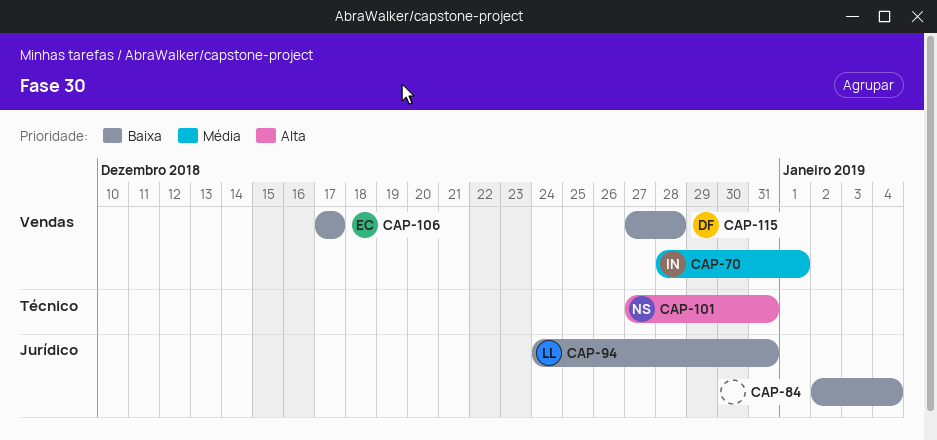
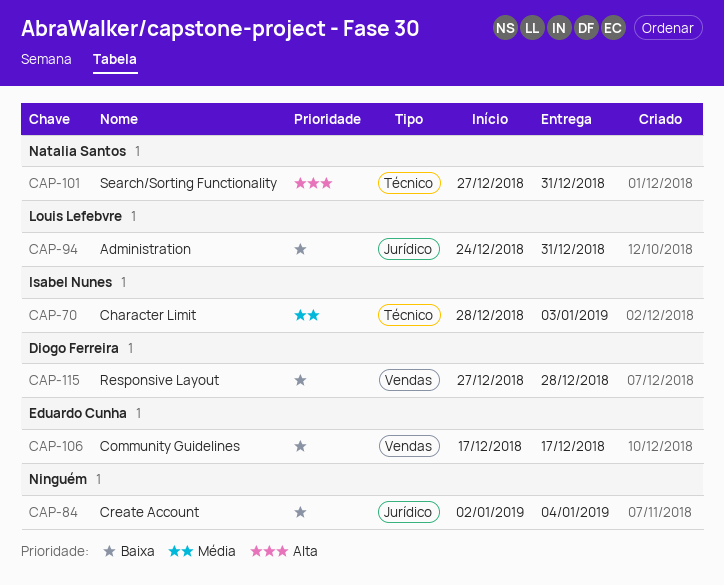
CAP-70, label: Vendas -> Técnico
CAP-70, due: Jan 1 -> Jan 3

